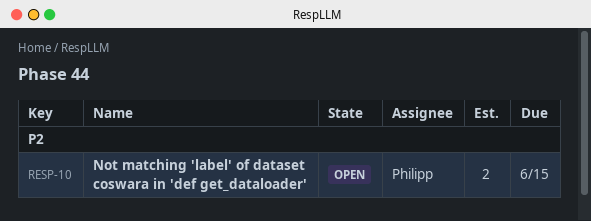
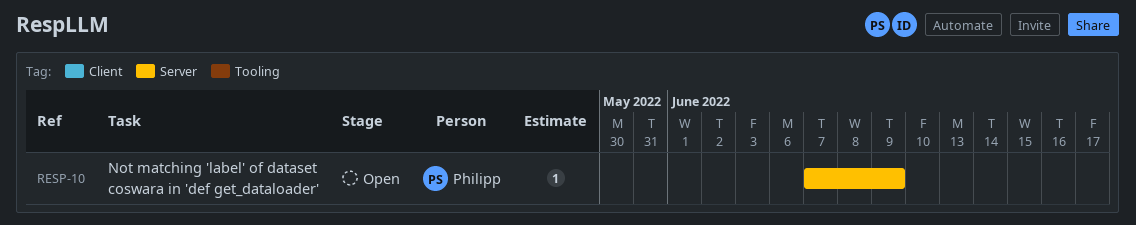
RESP-10, estimate: 2 -> 1
RESP-10, due: Jun 15 -> Jun 9

